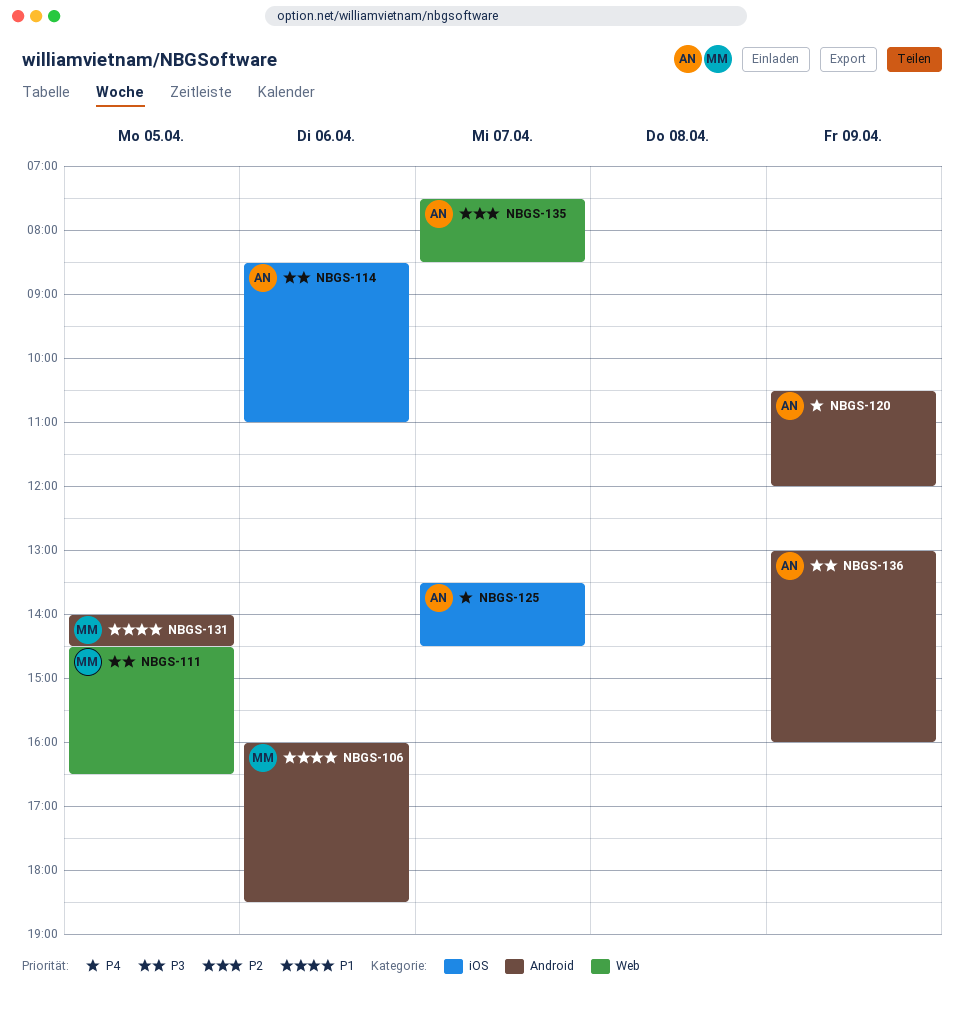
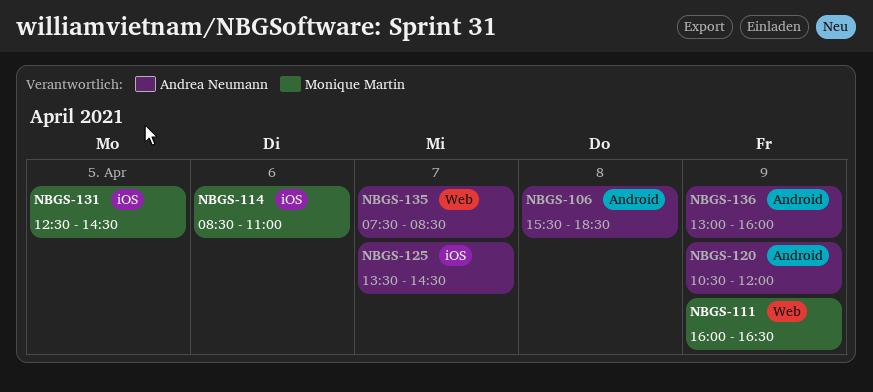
NBGS-106, owner: Monique Martin -> Andrea Neumann
NBGS-106, day: Apr 6 -> Apr 8
NBGS-106, begins: 16:00 -> 15:30
NBGS-111, day: Apr 5 -> Apr 9
NBGS-111, begins: 14:30 -> 16:00
NBGS-114, owner: Andrea Neumann -> Monique Martin
NBGS-131, label: Android -> iOS
NBGS-131, begins: 14:00 -> 12:30

